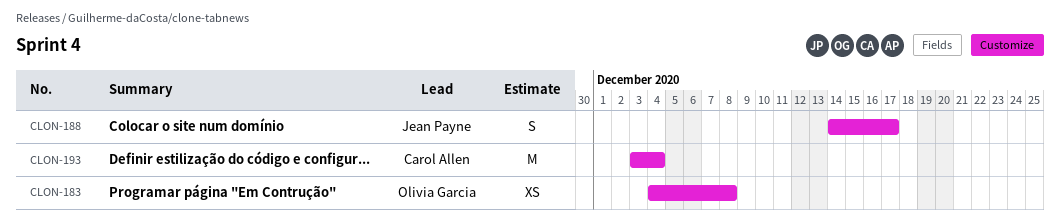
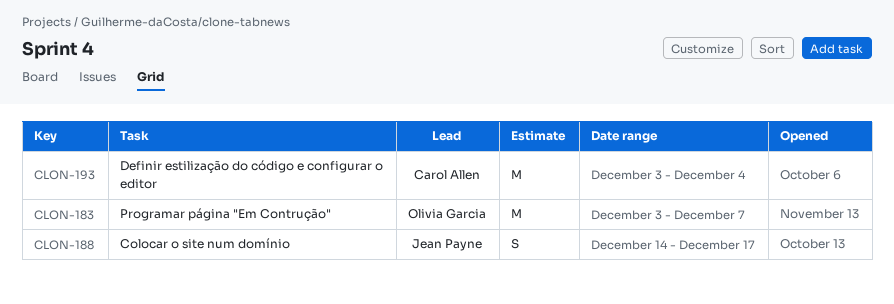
CLON-183, estimate: XS -> M
CLON-183, start: Dec 4 -> Dec 3
CLON-183, due: Dec 8 -> Dec 7

